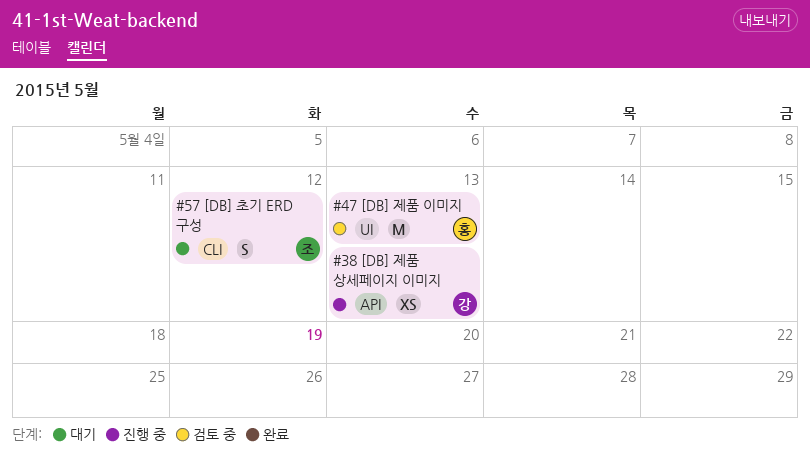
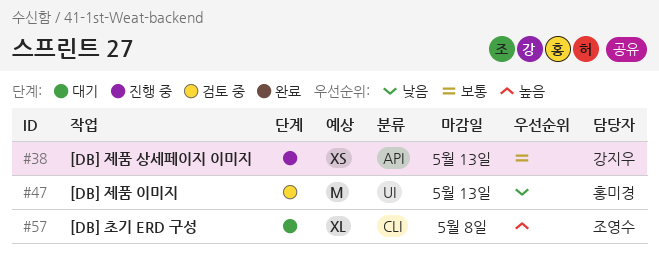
#57, estimate: S -> XL
#57, due: May 12 -> May 8

